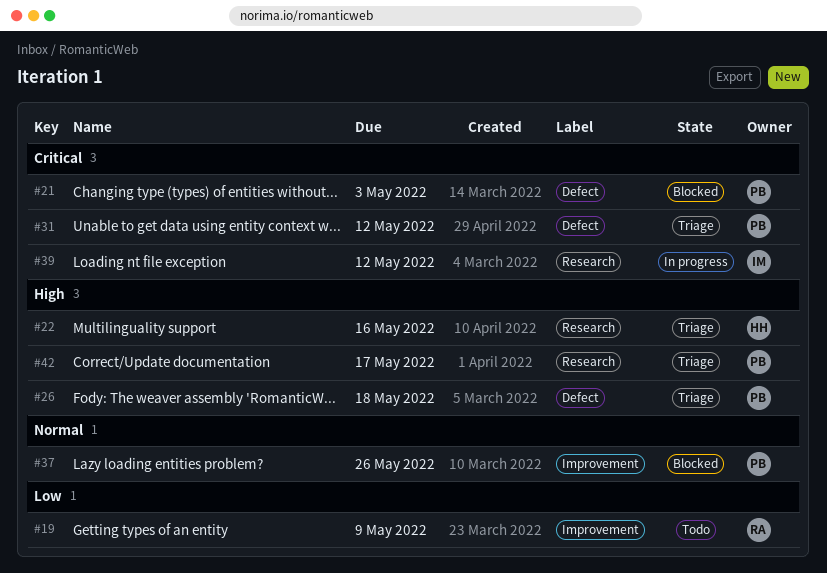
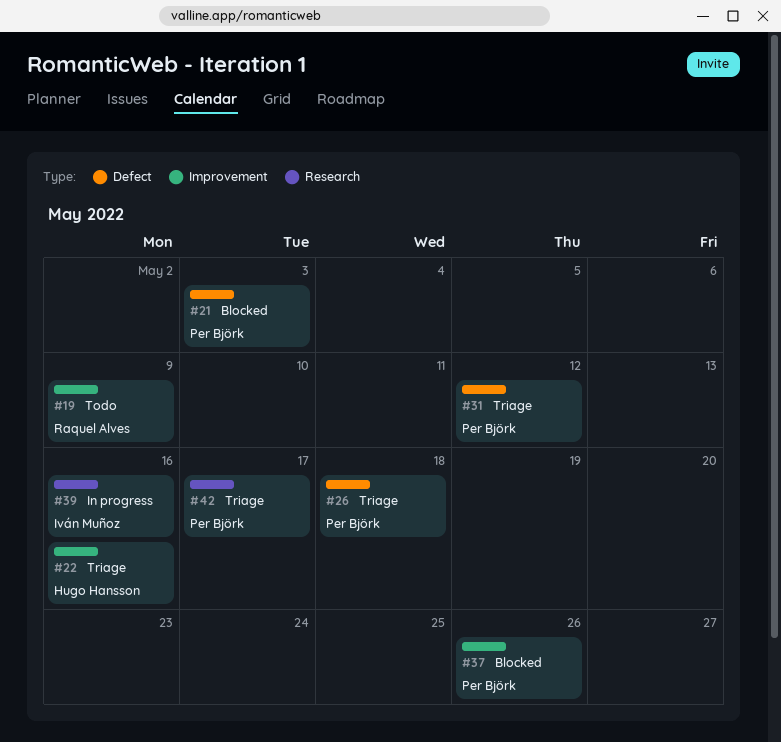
#22, label: Research -> Improvement
#39, due: May 12 -> May 16

